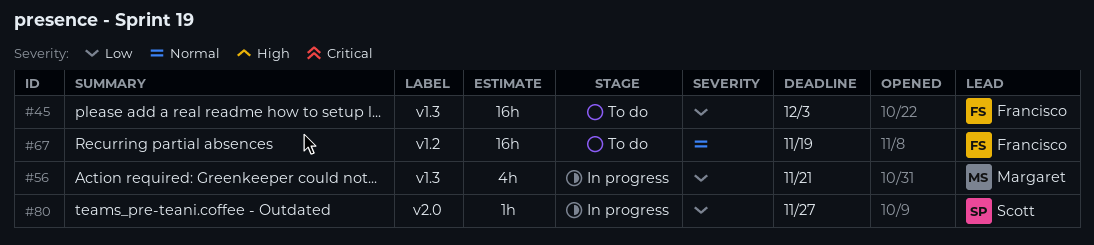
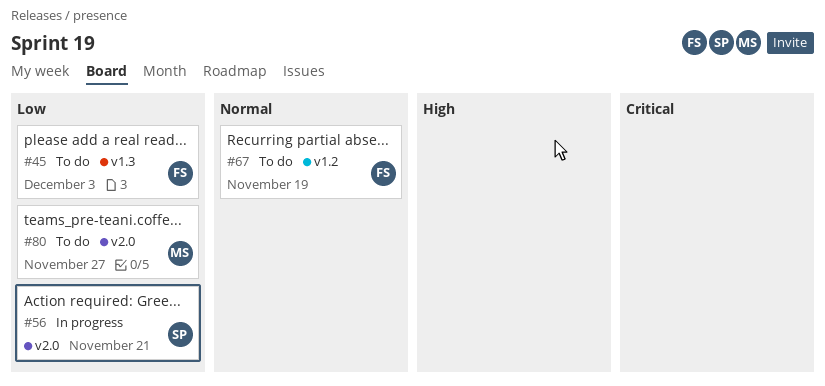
#56, owner: Margaret -> Scott
#56, label: v1.3 -> v2.0
#80, status: In progress -> To do
#80, owner: Scott -> Margaret

